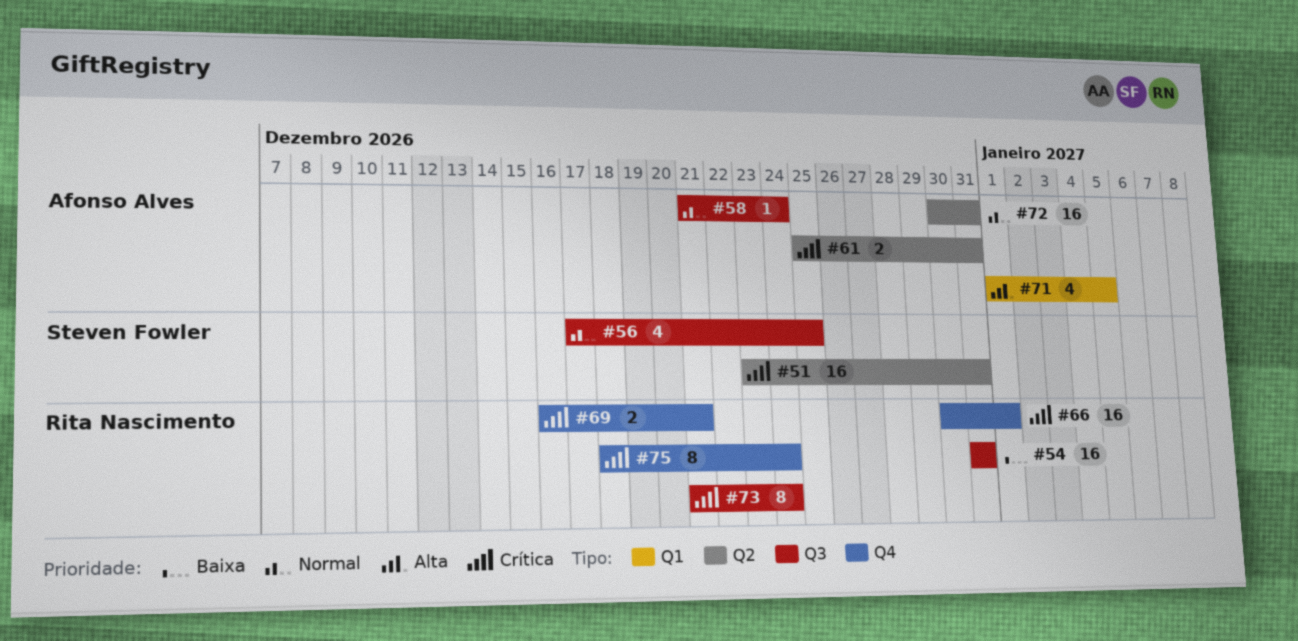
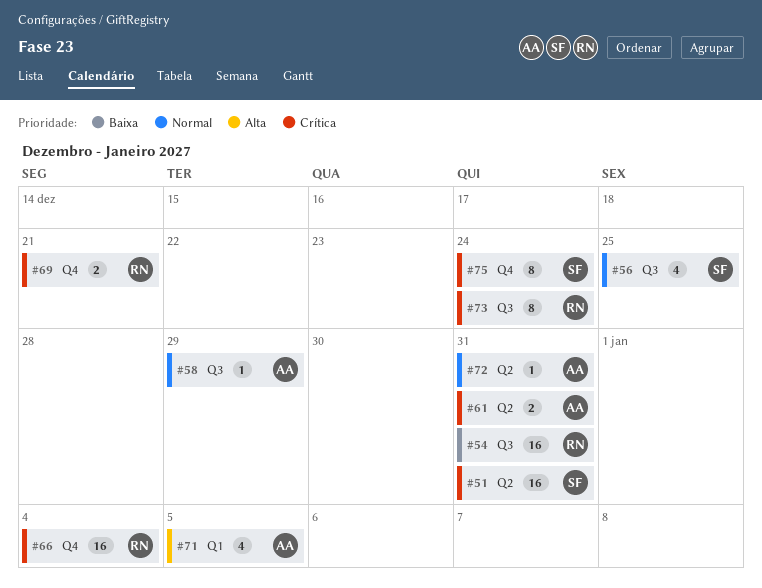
#58, due: Dec 24 -> Dec 29
#66, due: Jan 1 -> Jan 4
#72, estimate: 16 -> 1
#75, owner: Rita Nascimento -> Steven Fowler

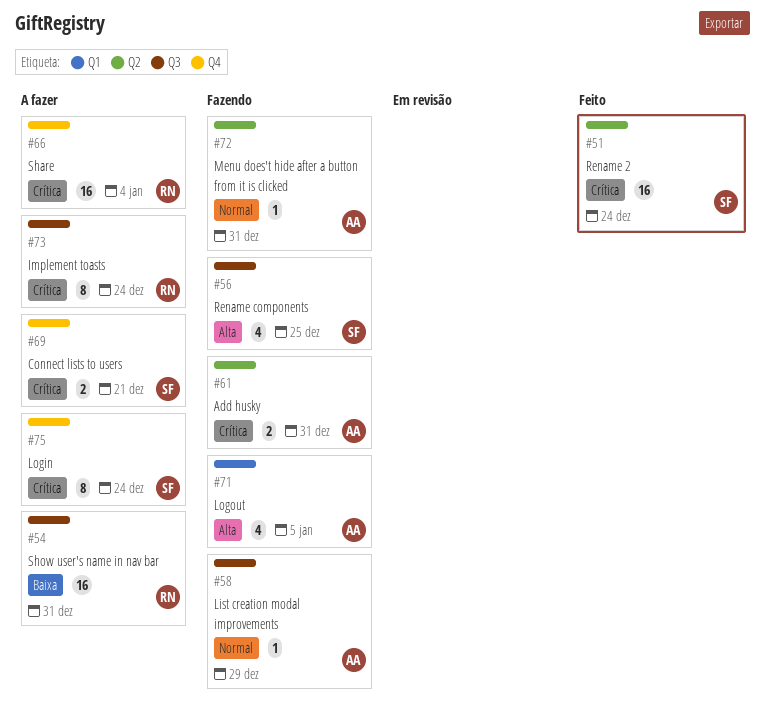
#51, due: Dec 31 -> Dec 24
#56, priority: Normal -> Alta
#69, owner: RN -> SF

